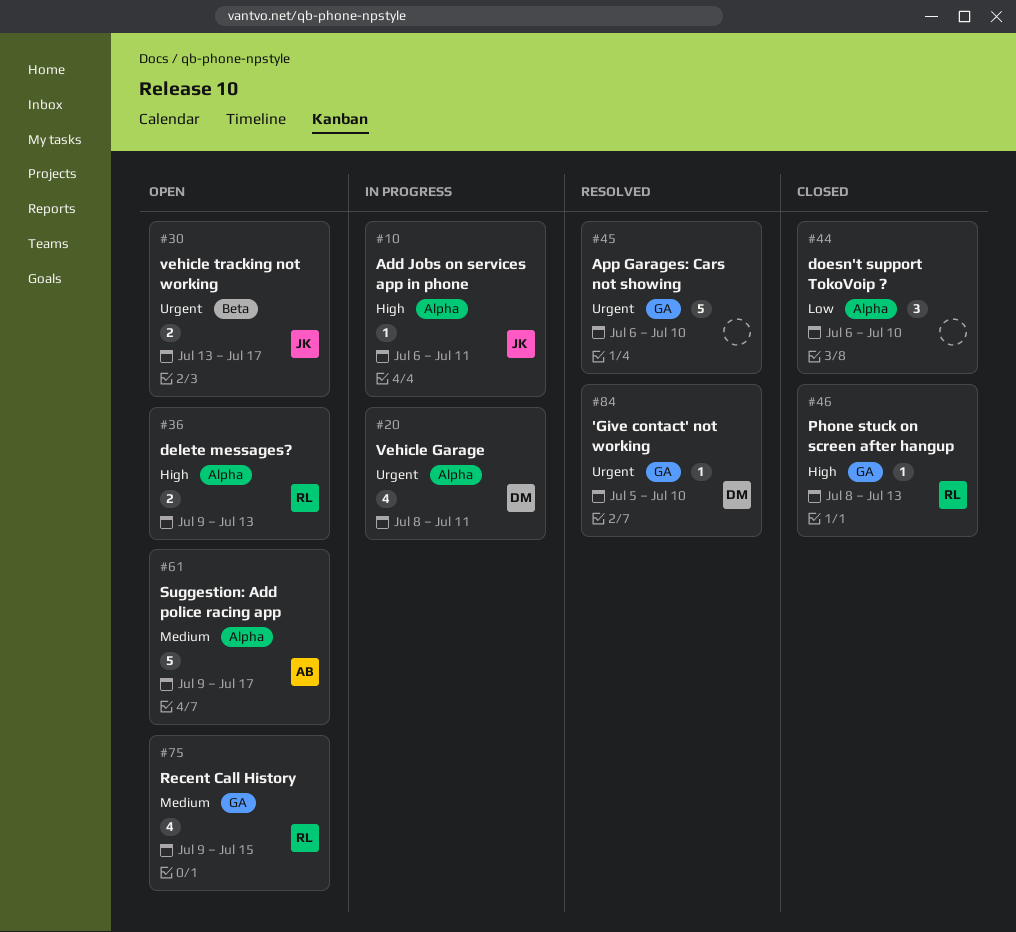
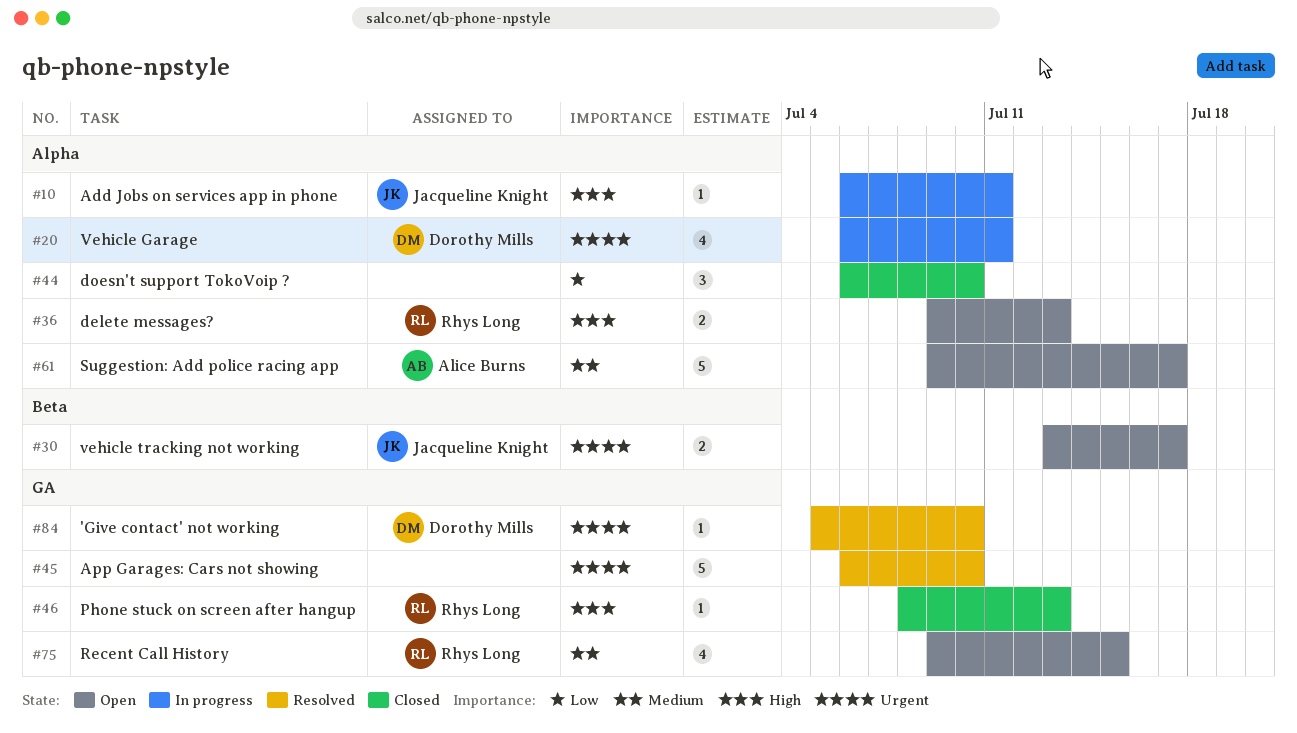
#20, start: Jul 8 -> Jul 6

